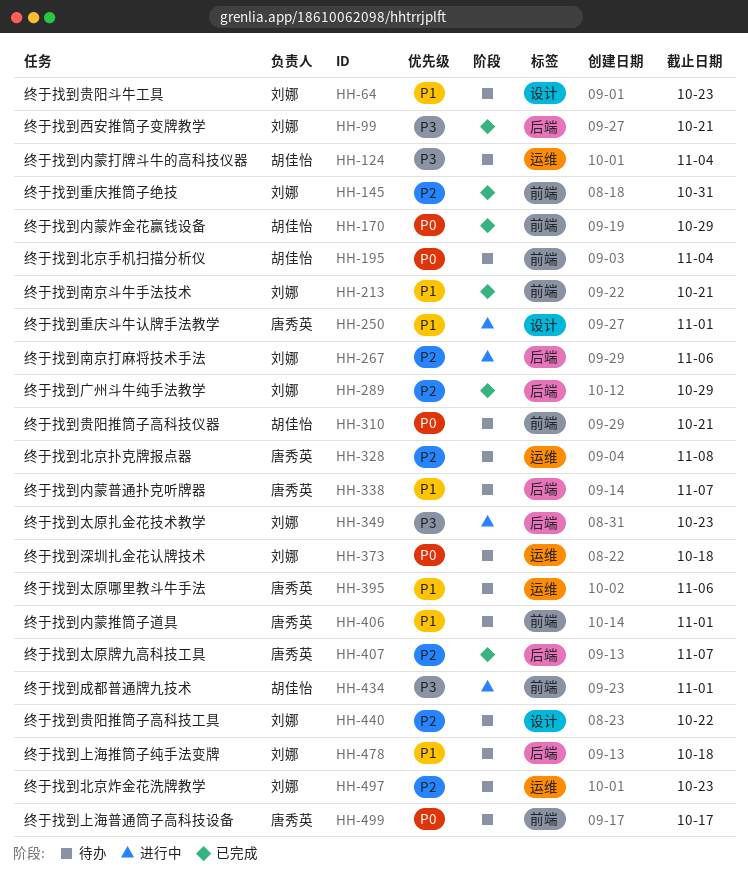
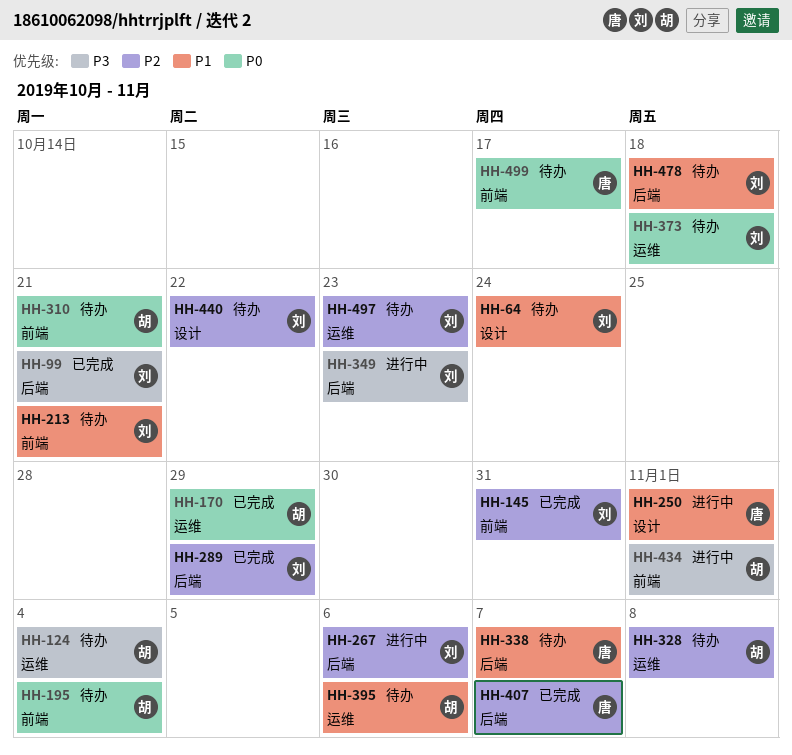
HH-64, due: Oct 23 -> Oct 24
HH-170, label: 前端 -> 运维
HH-213, status: 已完成 -> 待办
HH-328, owner: 唐秀英 -> 胡佳怡
HH-395, owner: 唐秀英 -> 胡佳怡
HH-406: present -> none

